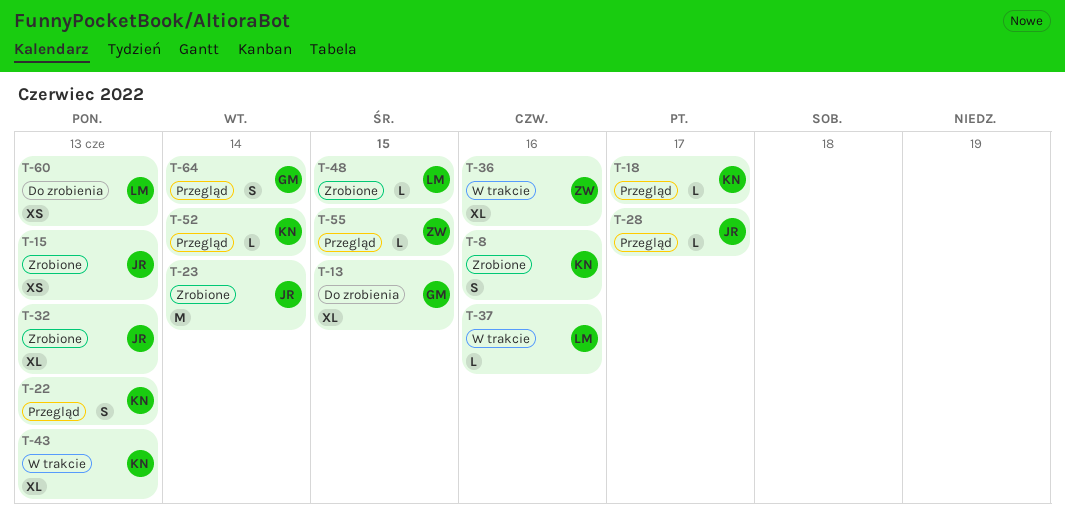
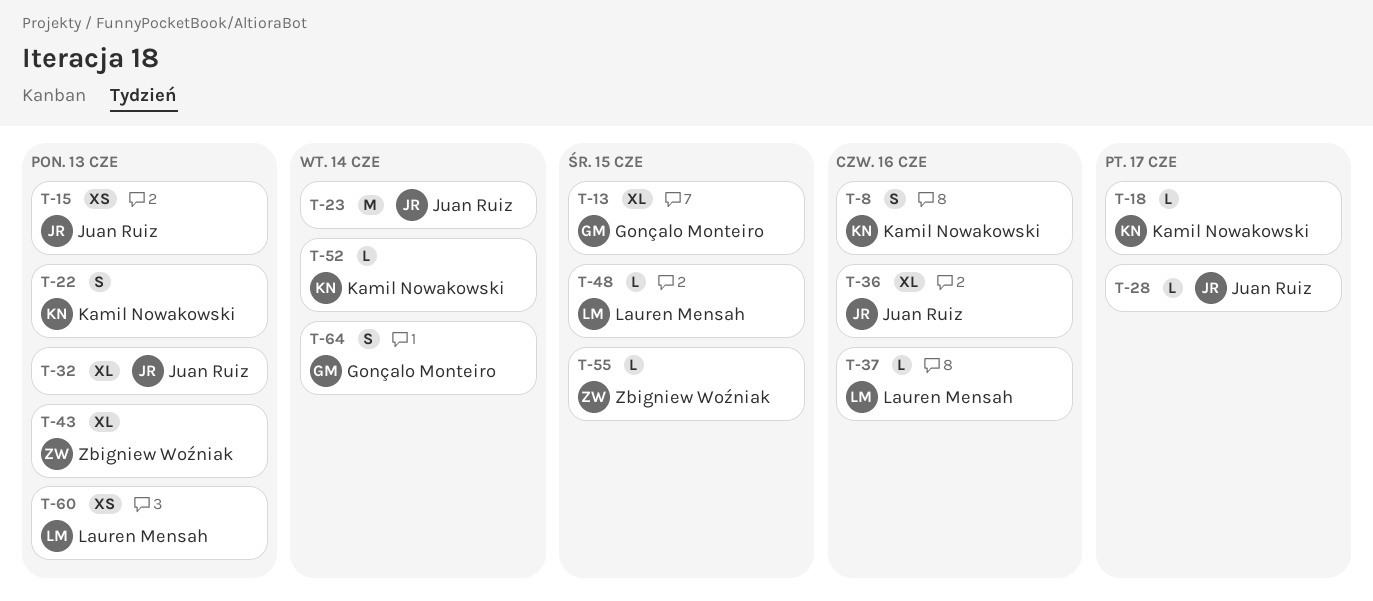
T-36, owner: Zbigniew Woźniak -> Juan Ruiz
T-43, owner: Kamil Nowakowski -> Zbigniew Woźniak

